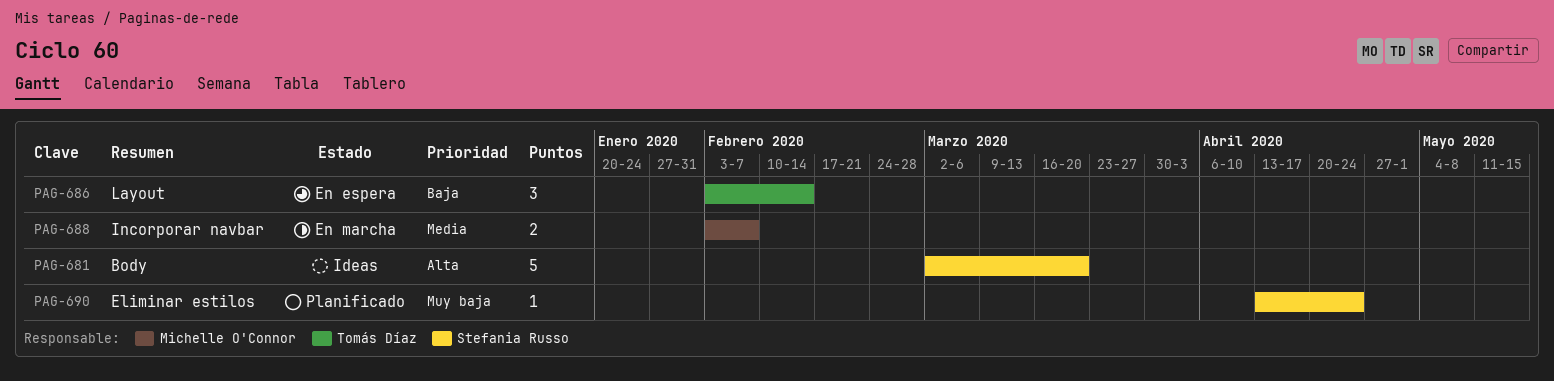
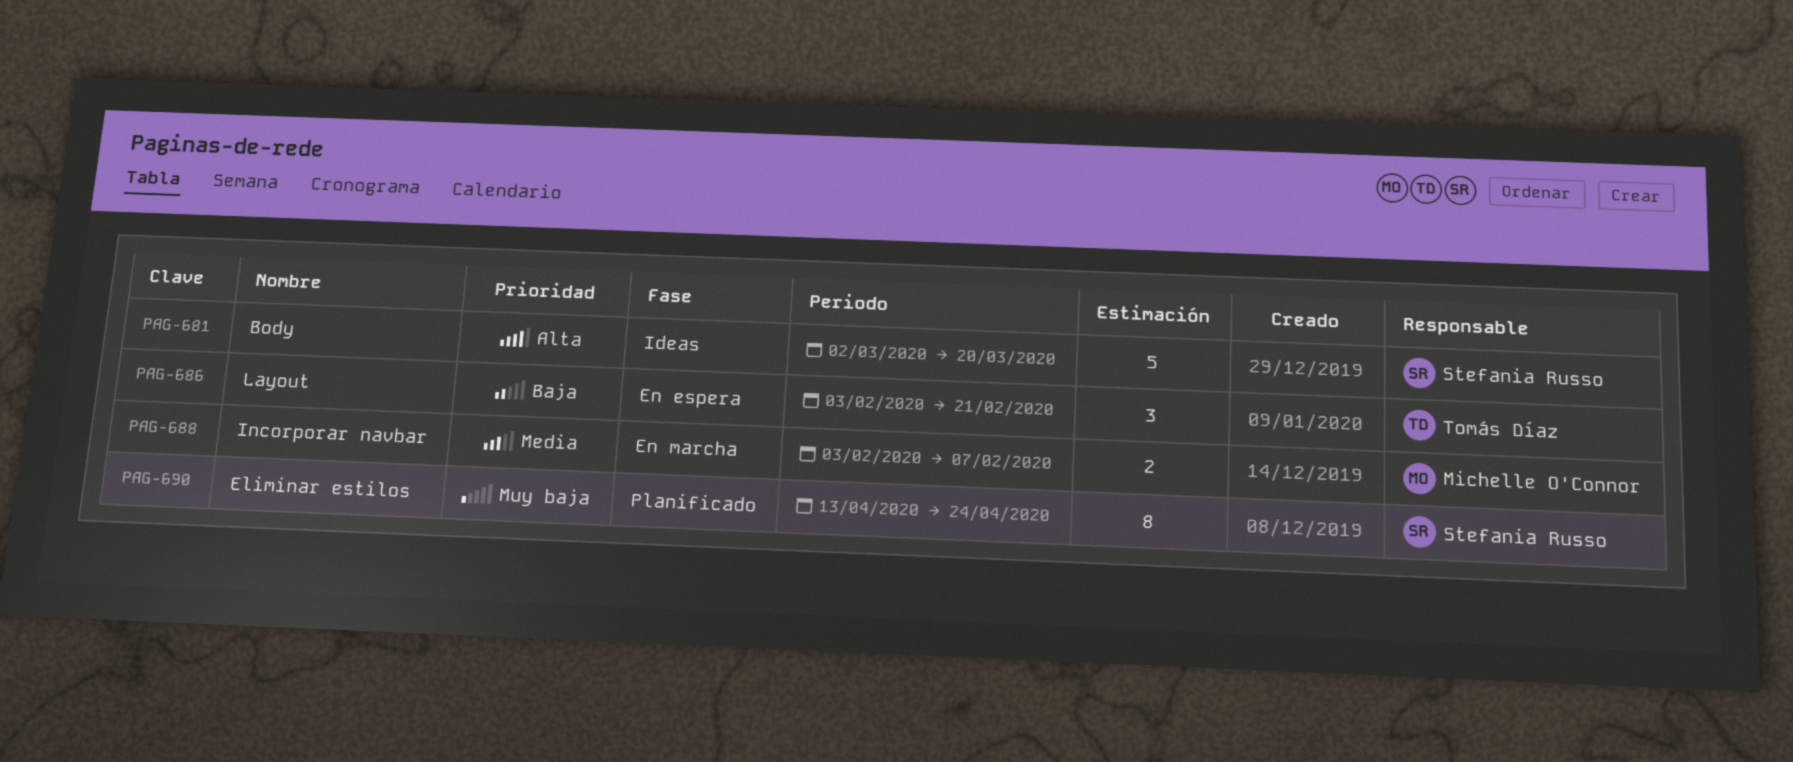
PAG-686, due: Feb 14 -> Feb 21
PAG-690, estimate: 1 -> 8

